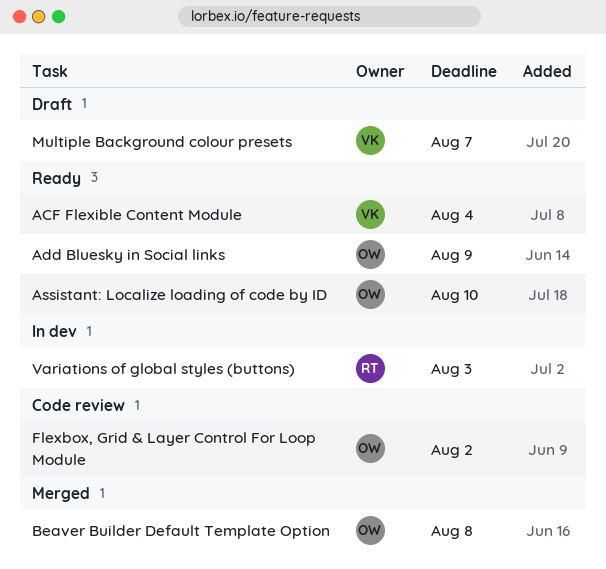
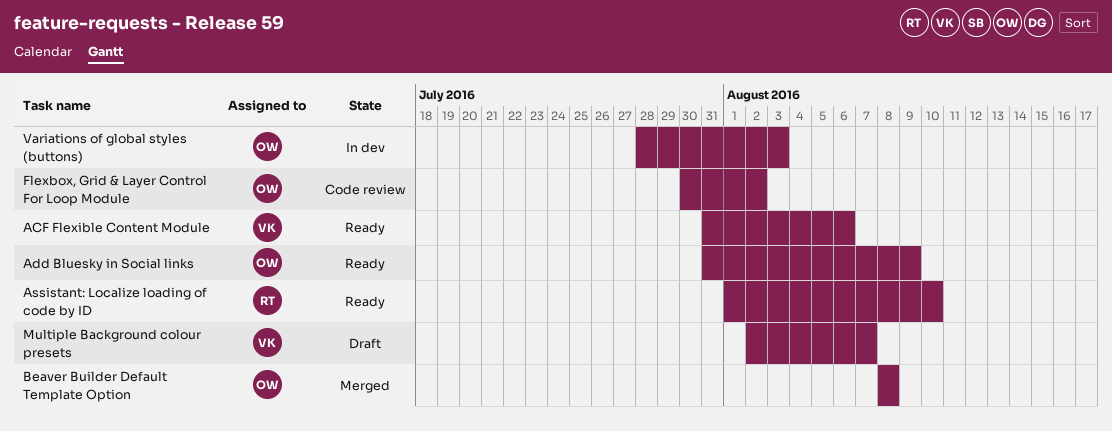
ACF Flexible Content Module, due: Aug 4 -> Aug 6
Assistant: Localize loading of code by ID, owner: OW -> RT
Variations of global styles (buttons), owner: RT -> OW

